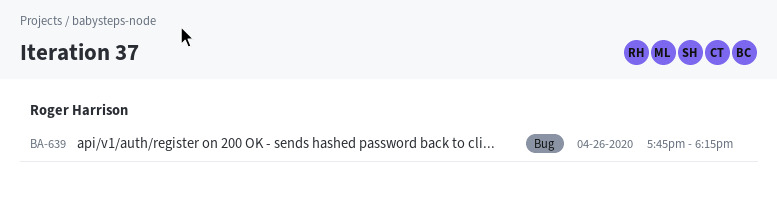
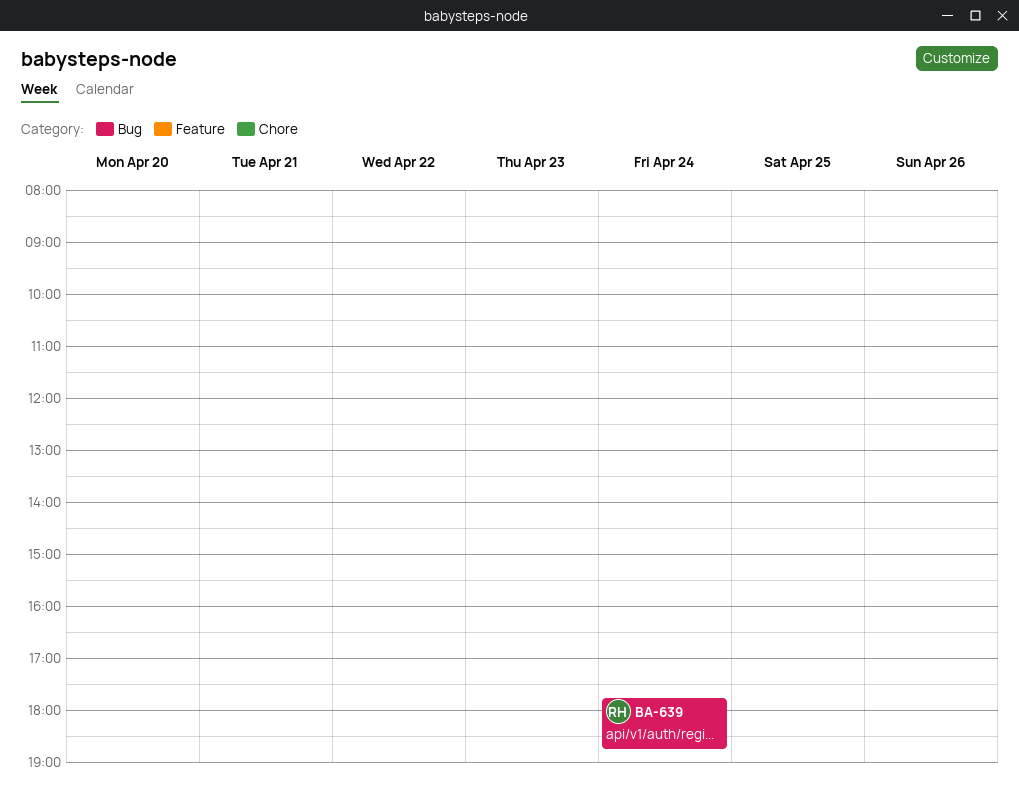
BA-639, day: Apr 26 -> Apr 24
BA-639, ends: 18:15 -> 18:45

